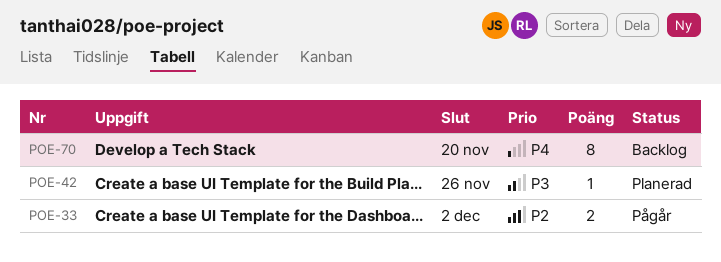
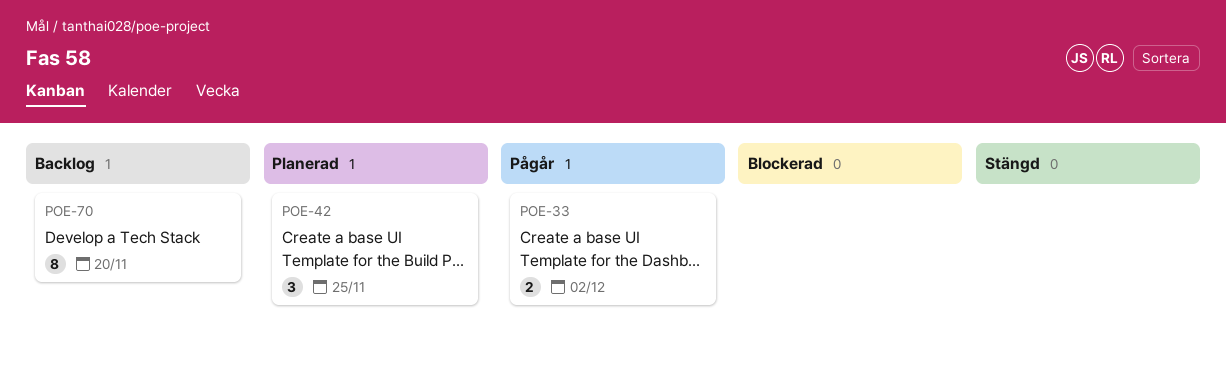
POE-42, estimate: 1 -> 3
POE-42, due: Nov 26 -> Nov 25

